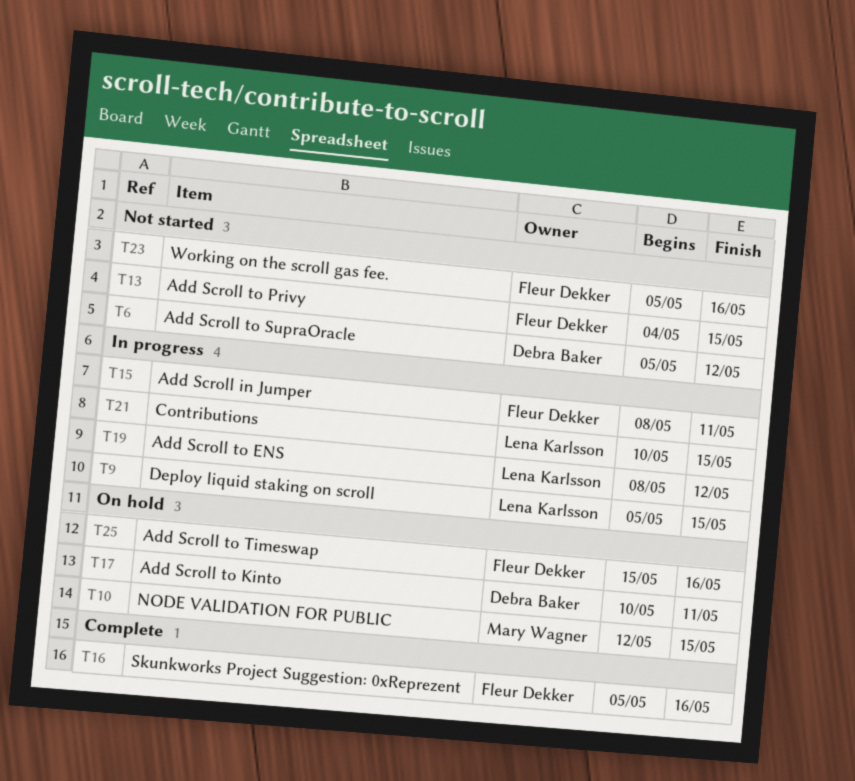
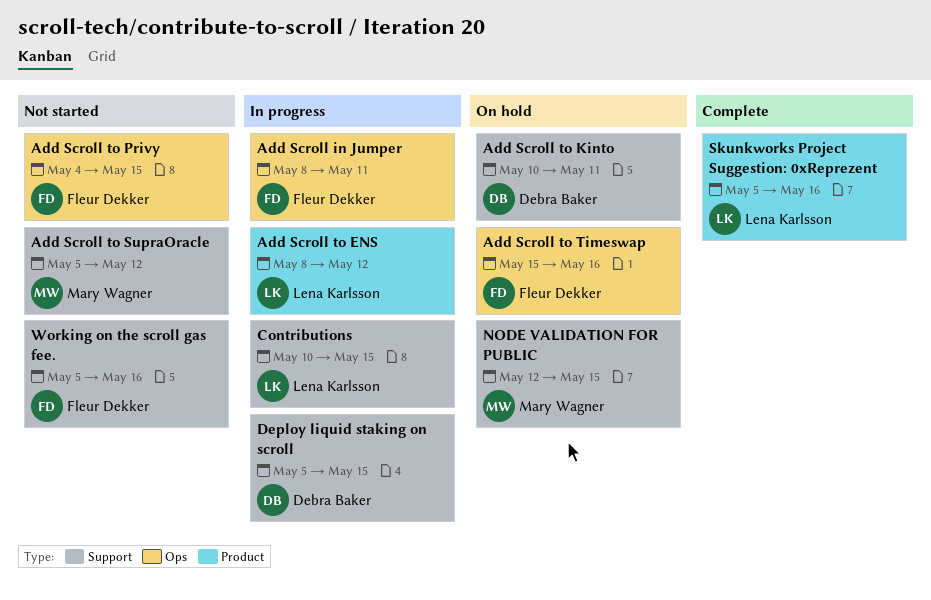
Add Scroll to SupraOracle, owner: Debra Baker -> Mary Wagner
Deploy liquid staking on scroll, owner: Lena Karlsson -> Debra Baker
Skunkworks Project Suggestion: 0xReprezent, owner: Fleur Dekker -> Lena Karlsson

